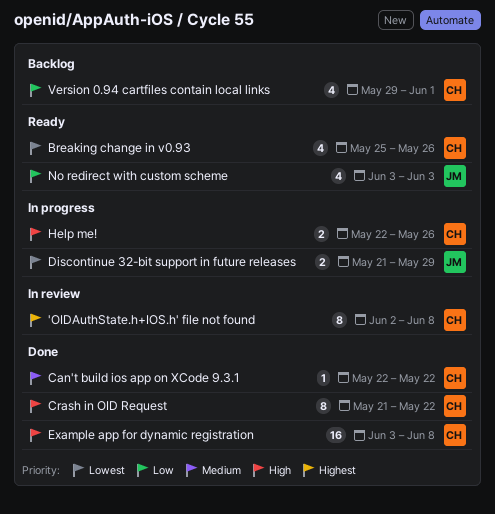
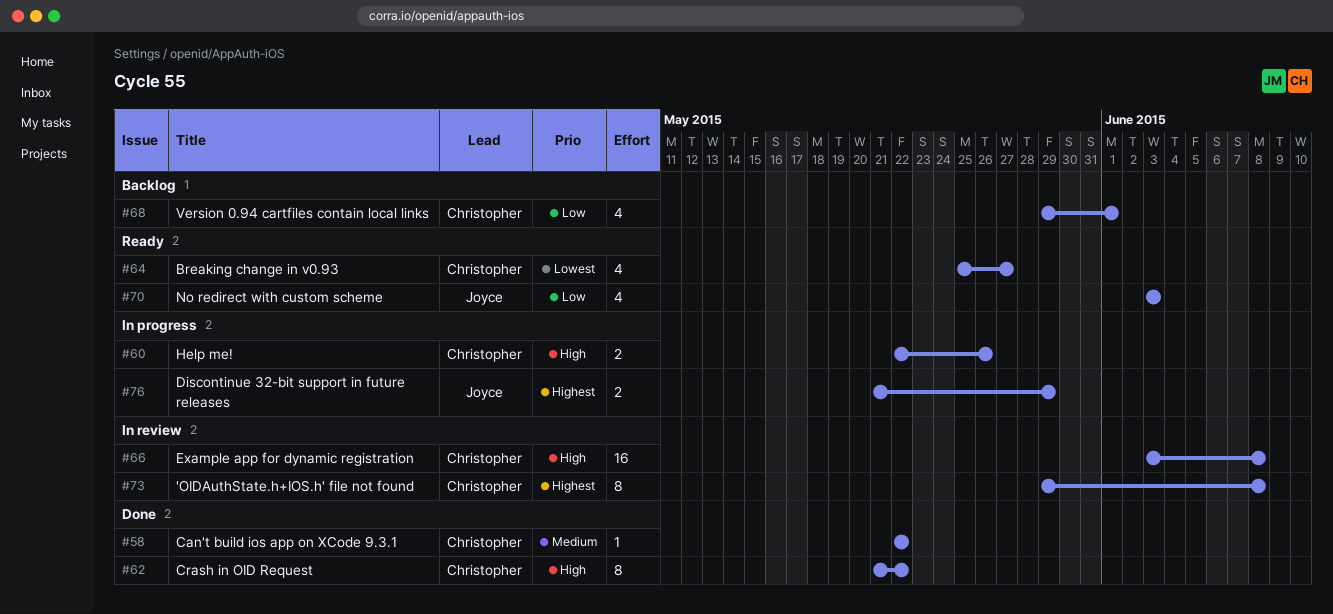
'OIDAuthState.h+IOS.h' file not found, start: Jun 2 -> May 29
Breaking change in v0.93, due: May 26 -> May 27
Discontinue 32-bit support in future releases, priority: Lowest -> Highest
Example app for dynamic registration, status: Done -> In review

